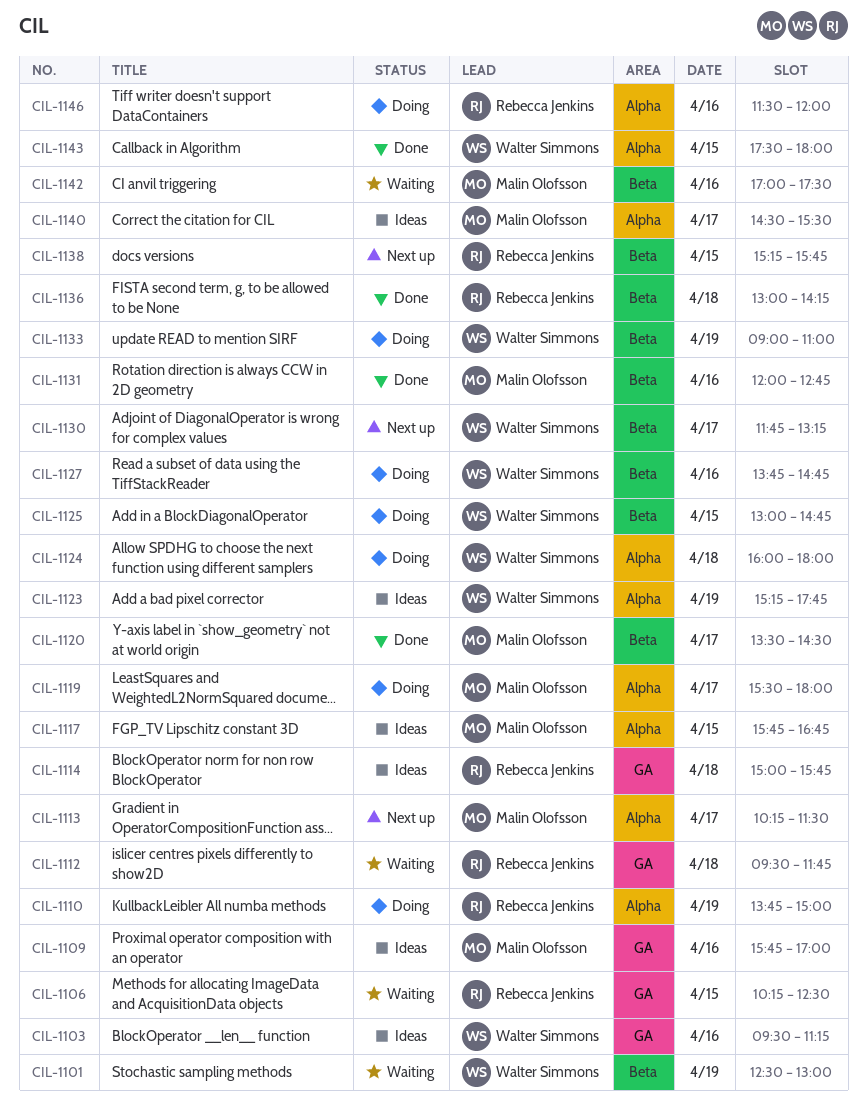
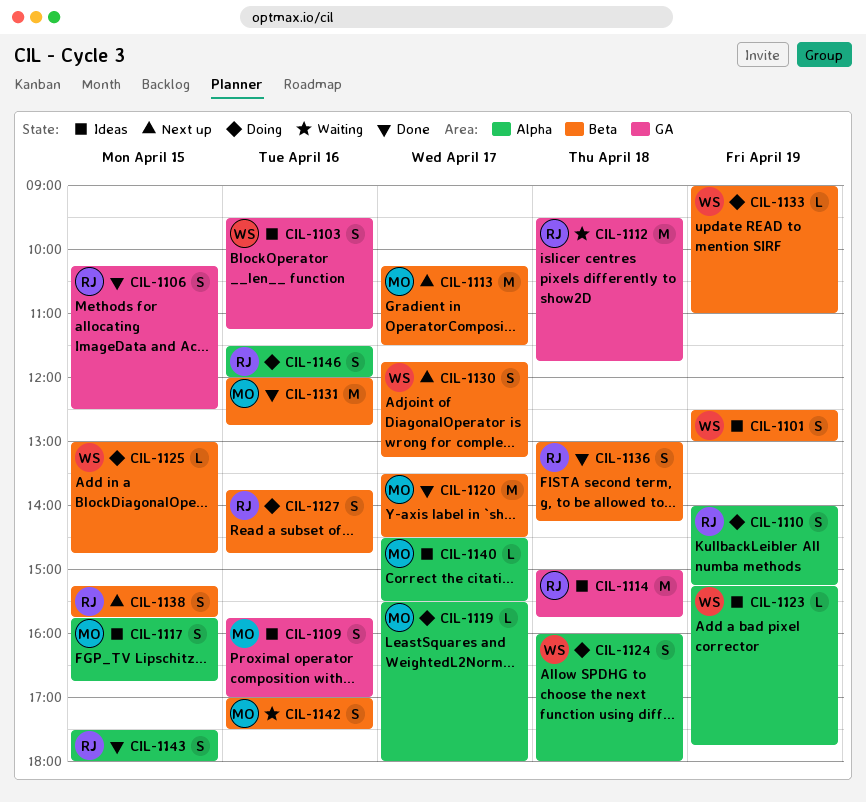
CIL-1101, status: Waiting -> Ideas
CIL-1106, status: Waiting -> Done
CIL-1110, begins: 13:45 -> 14:00
CIL-1110, ends: 15:00 -> 15:15
CIL-1113, label: Alpha -> Beta
CIL-1127, owner: Walter Simmons -> Rebecca Jenkins
CIL-1143, owner: Walter Simmons -> Rebecca Jenkins

